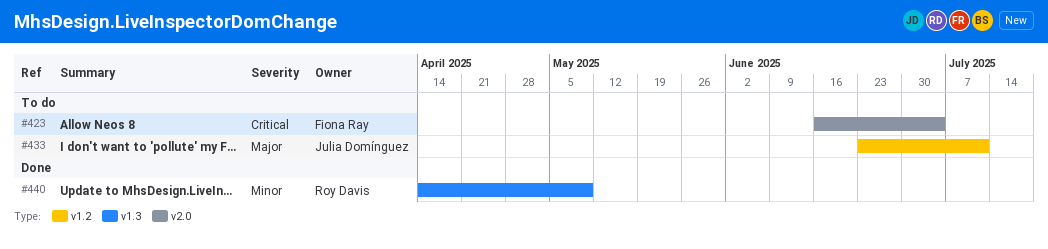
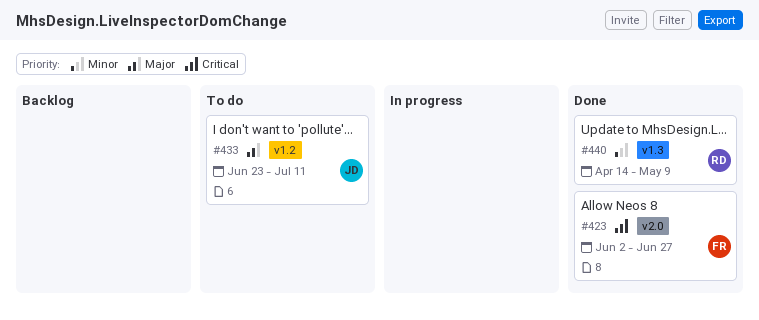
#423, status: To do -> Done
#423, start: Jun 16 -> Jun 2
#423, due: Jul 4 -> Jun 27

